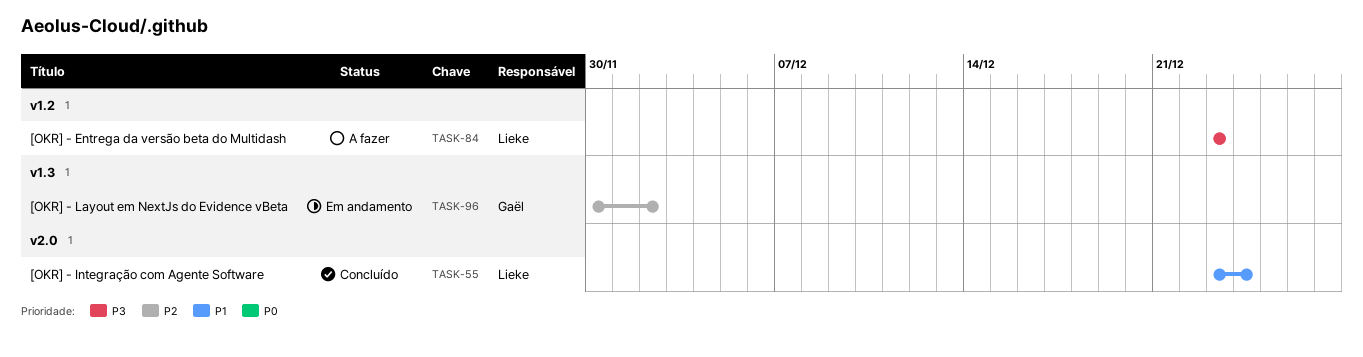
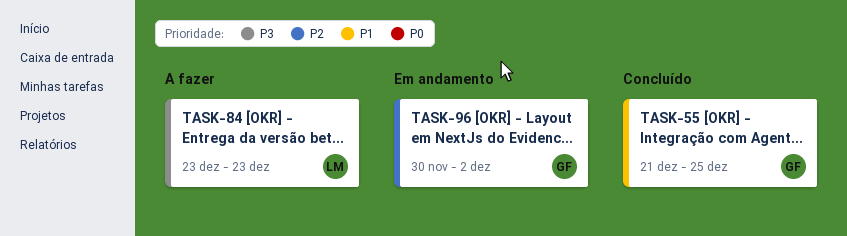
TASK-55, owner: Lieke -> Gaël
TASK-55, start: Dec 23 -> Dec 21
TASK-55, due: Dec 24 -> Dec 25

